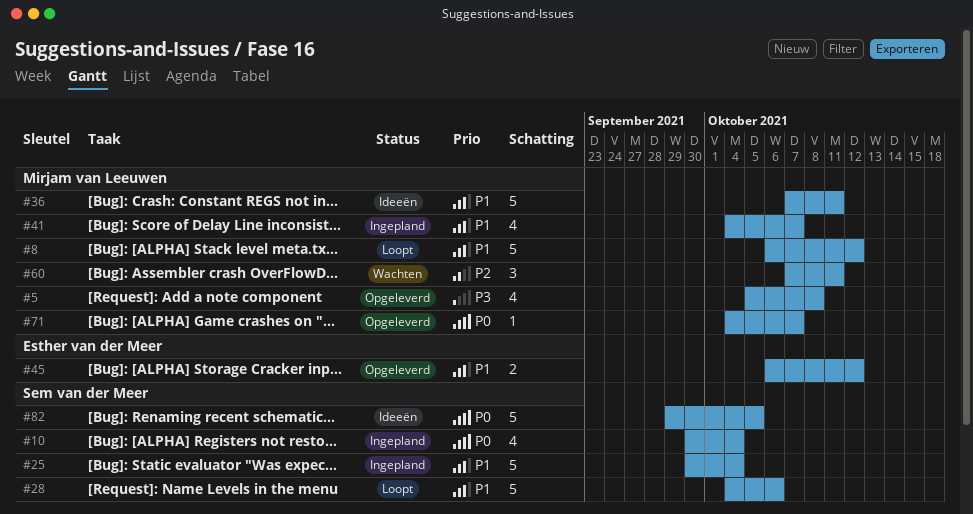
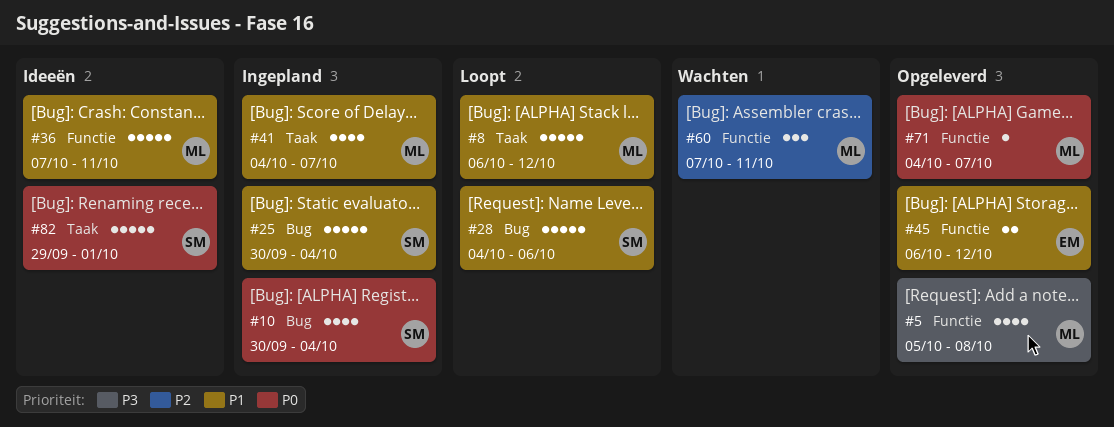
#82, due: Oct 5 -> Oct 1

